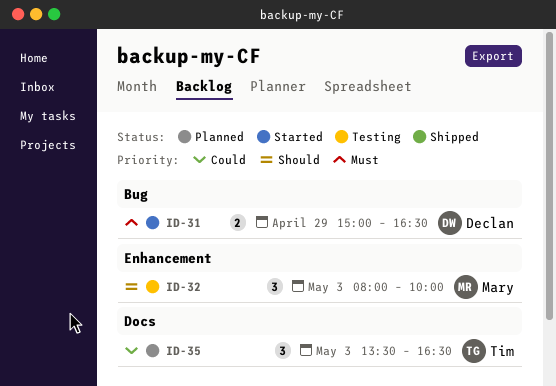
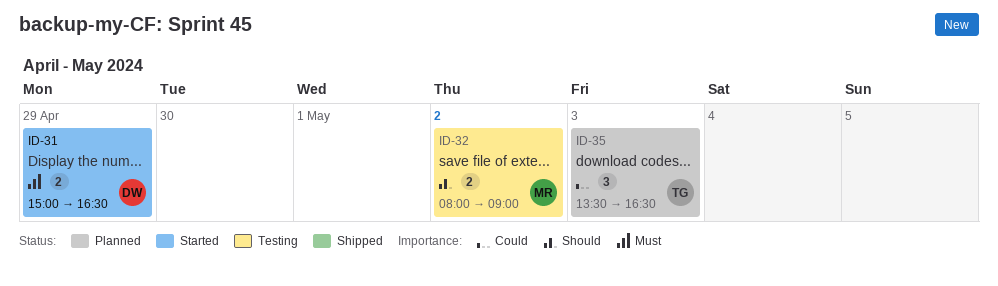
ID-32, estimate: 3 -> 2
ID-32, day: May 3 -> May 2
ID-32, ends: 10:00 -> 09:00

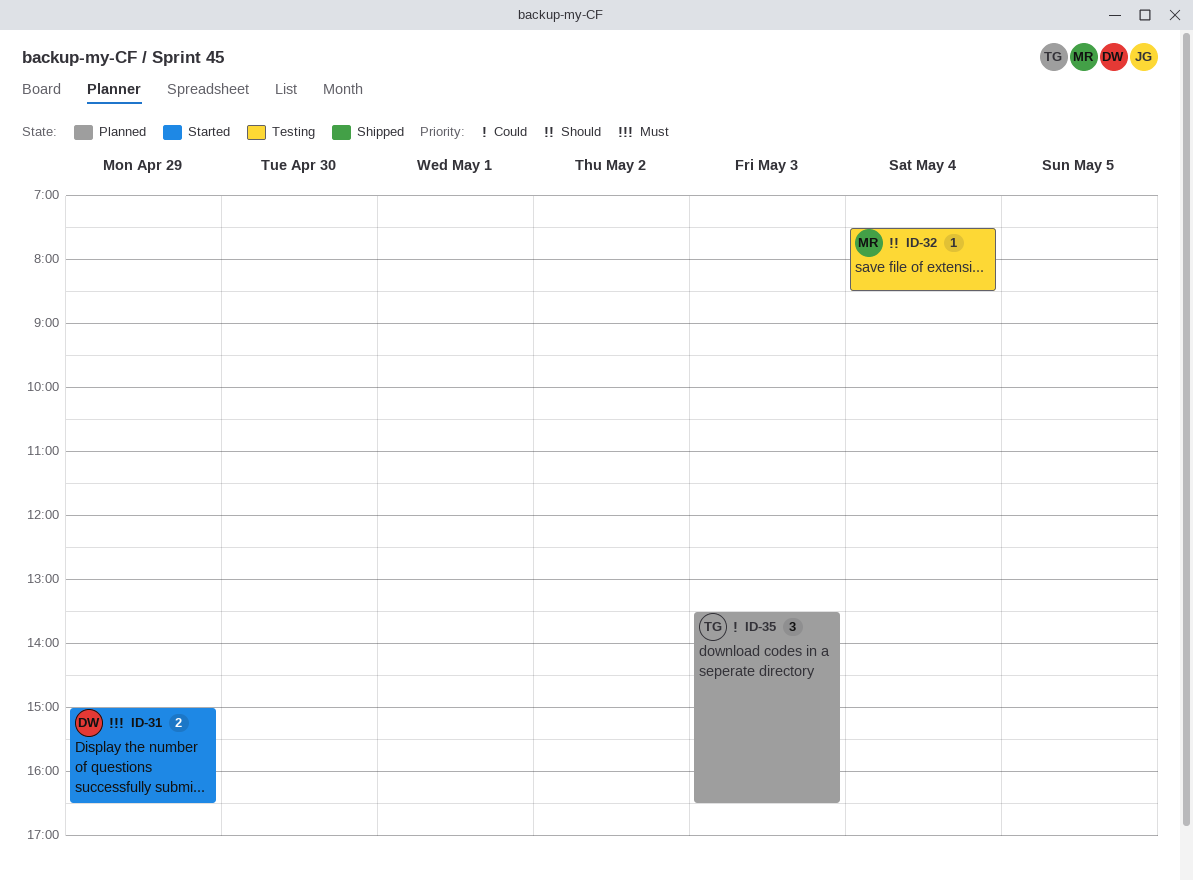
ID-32, estimate: 2 -> 1
ID-32, day: May 2 -> May 4
ID-32, begins: 08:00 -> 07:30
ID-32, ends: 09:00 -> 08:30

